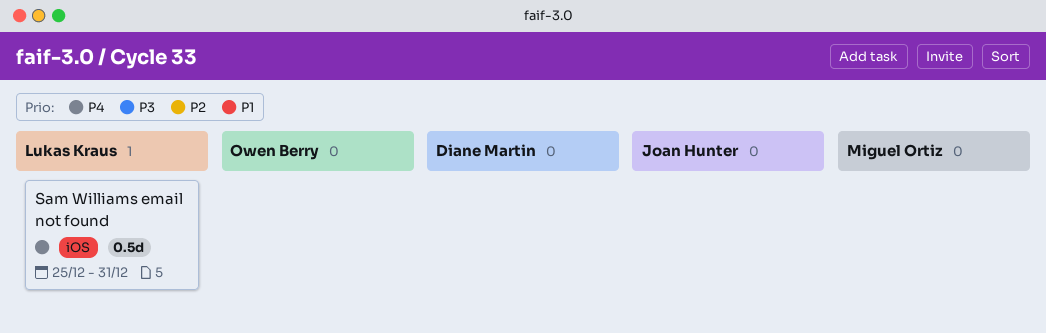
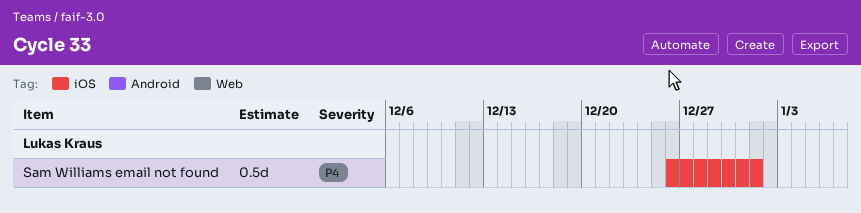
Sam Williams email not found, start: Dec 25 -> Dec 26
Sam Williams email not found, due: Dec 31 -> Jan 1

